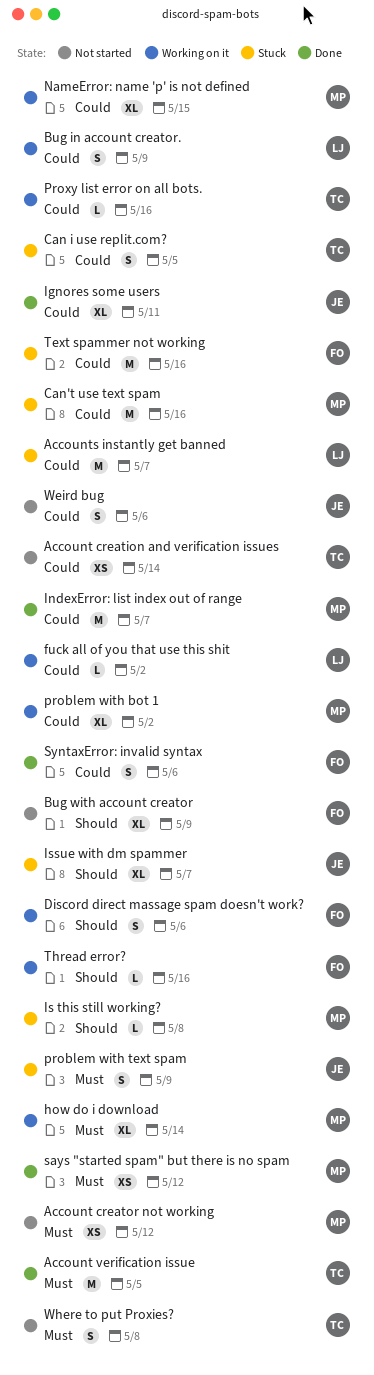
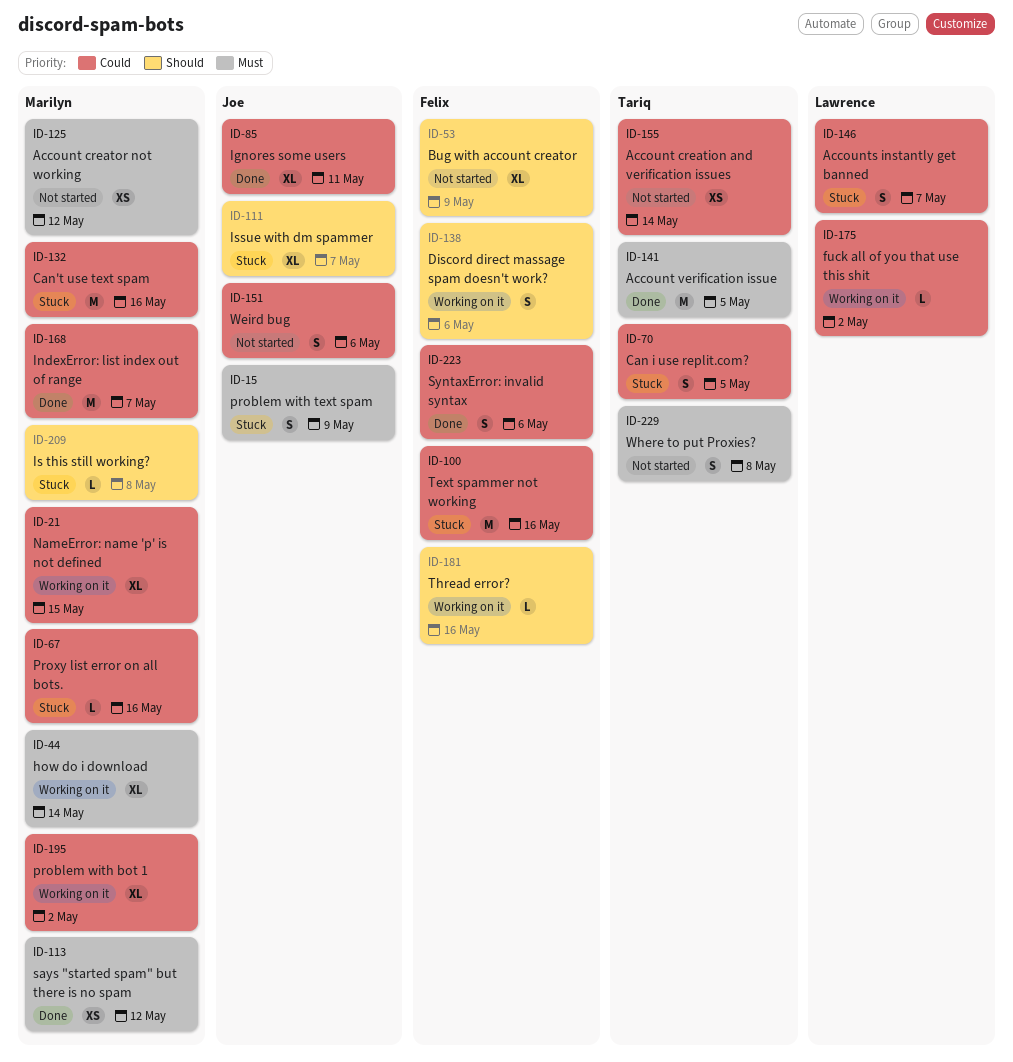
Accounts instantly get banned, estimate: M -> S
Bug in account creator.: present -> none
Proxy list error on all bots., status: Working on it -> Stuck
Proxy list error on all bots., owner: Tariq -> Marilyn

